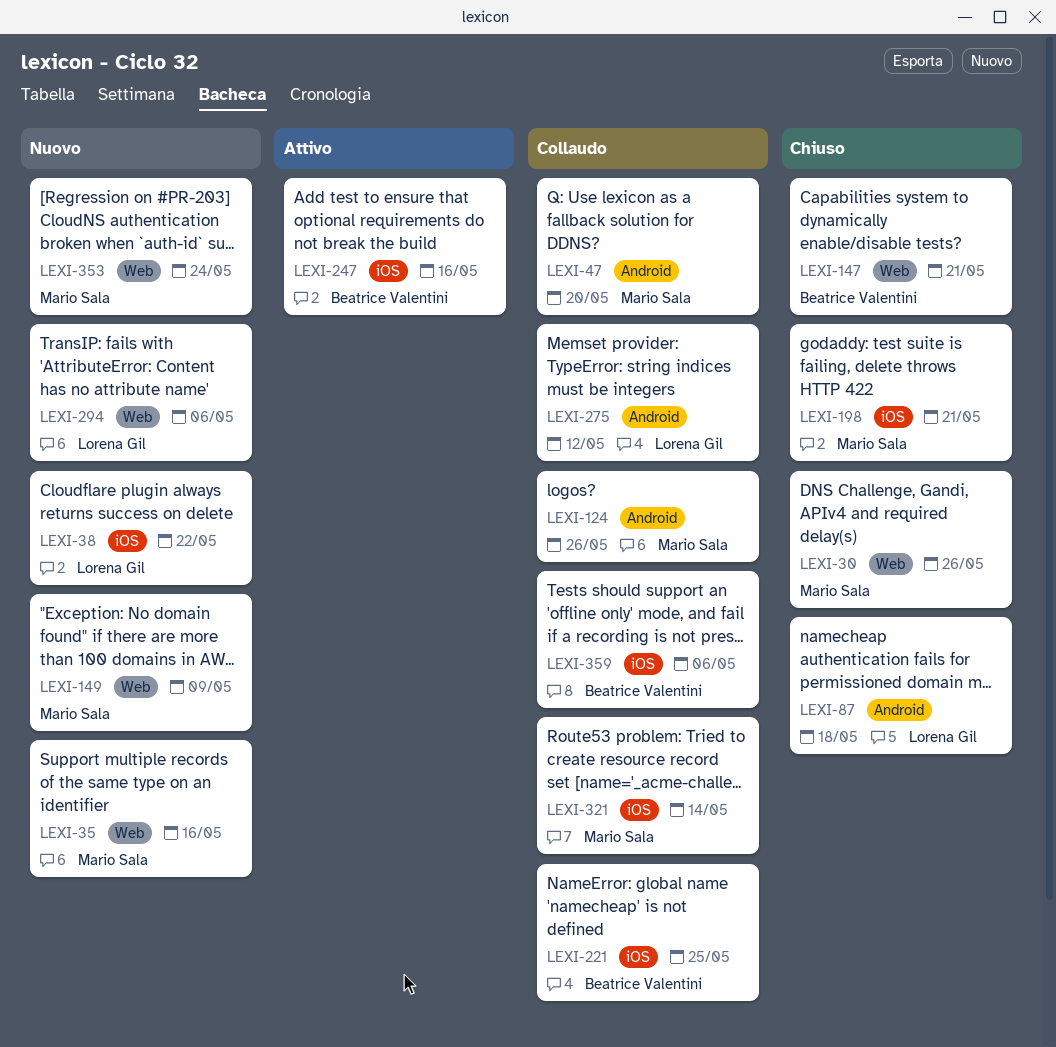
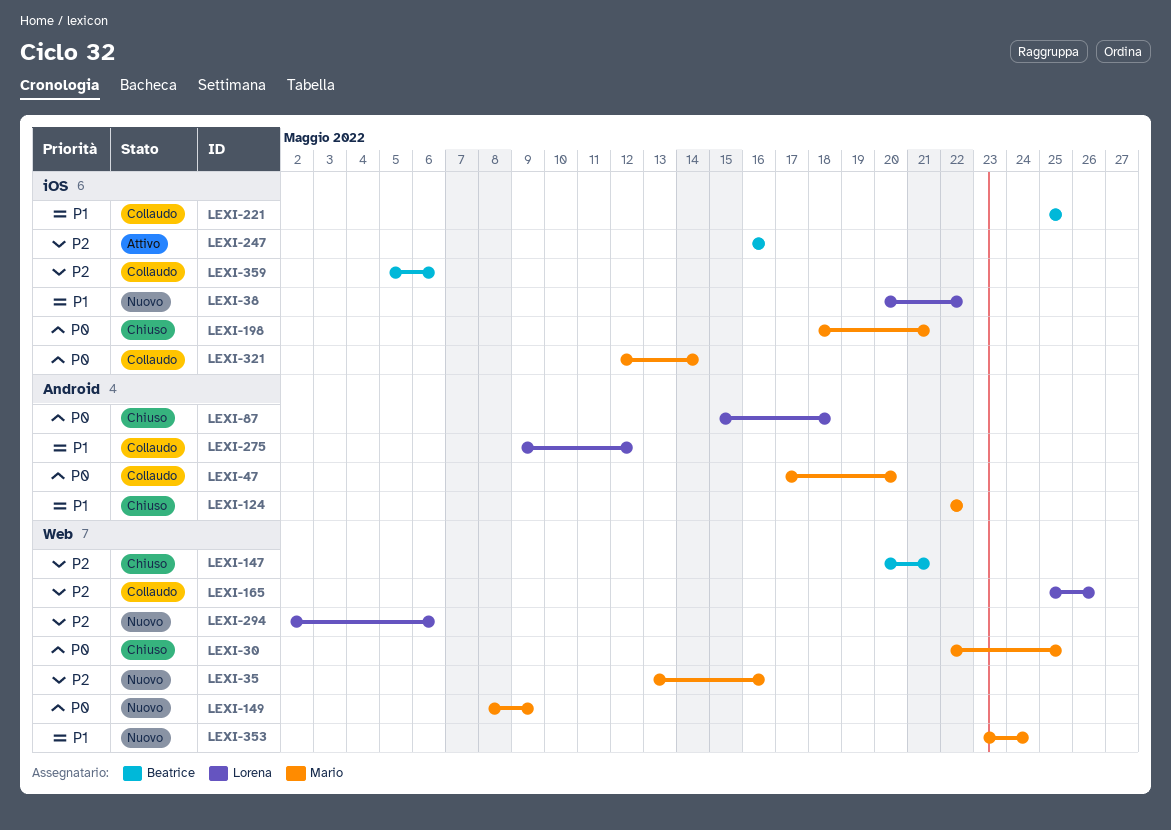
LEXI-30, due: May 26 -> May 25
LEXI-124, status: Collaudo -> Chiuso
LEXI-124, due: May 26 -> May 22
LEXI-165: none -> present

